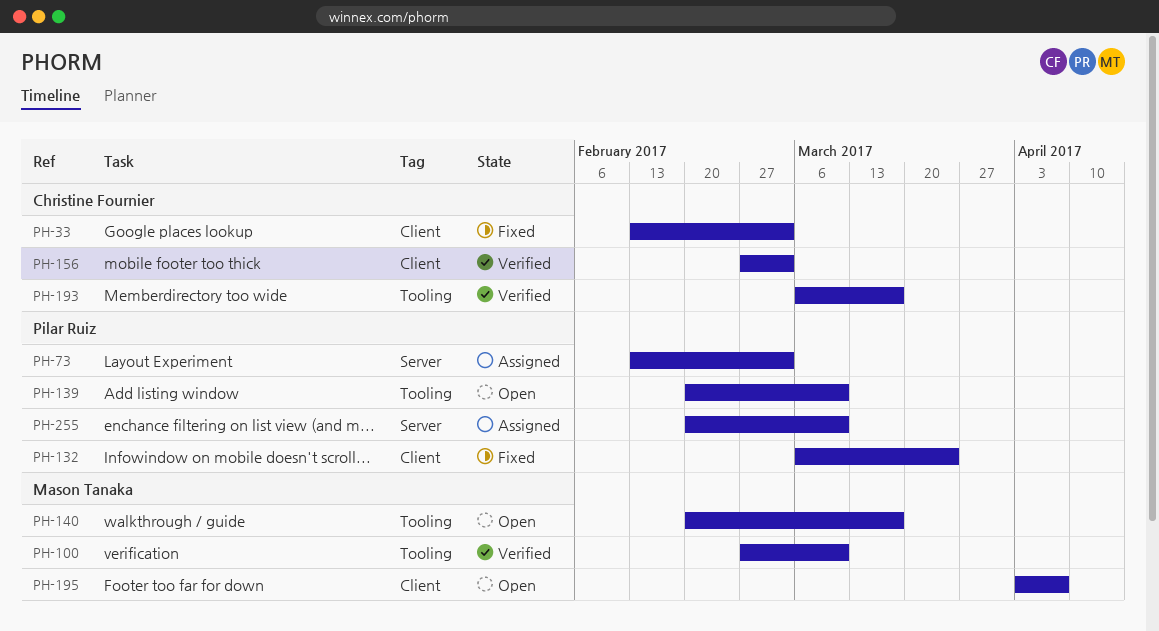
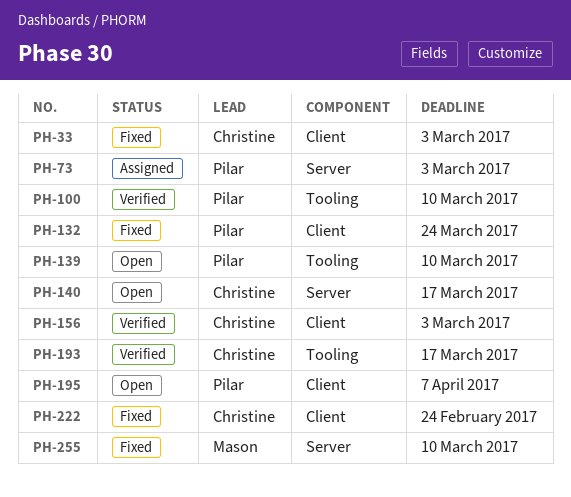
PH-100, owner: Mason Tanaka -> Pilar Ruiz
PH-140, owner: Mason Tanaka -> Christine Fournier
PH-140, label: Tooling -> Server
PH-195, owner: Mason Tanaka -> Pilar Ruiz
PH-222: none -> present
PH-255, status: Assigned -> Fixed
PH-255, owner: Pilar Ruiz -> Mason Tanaka

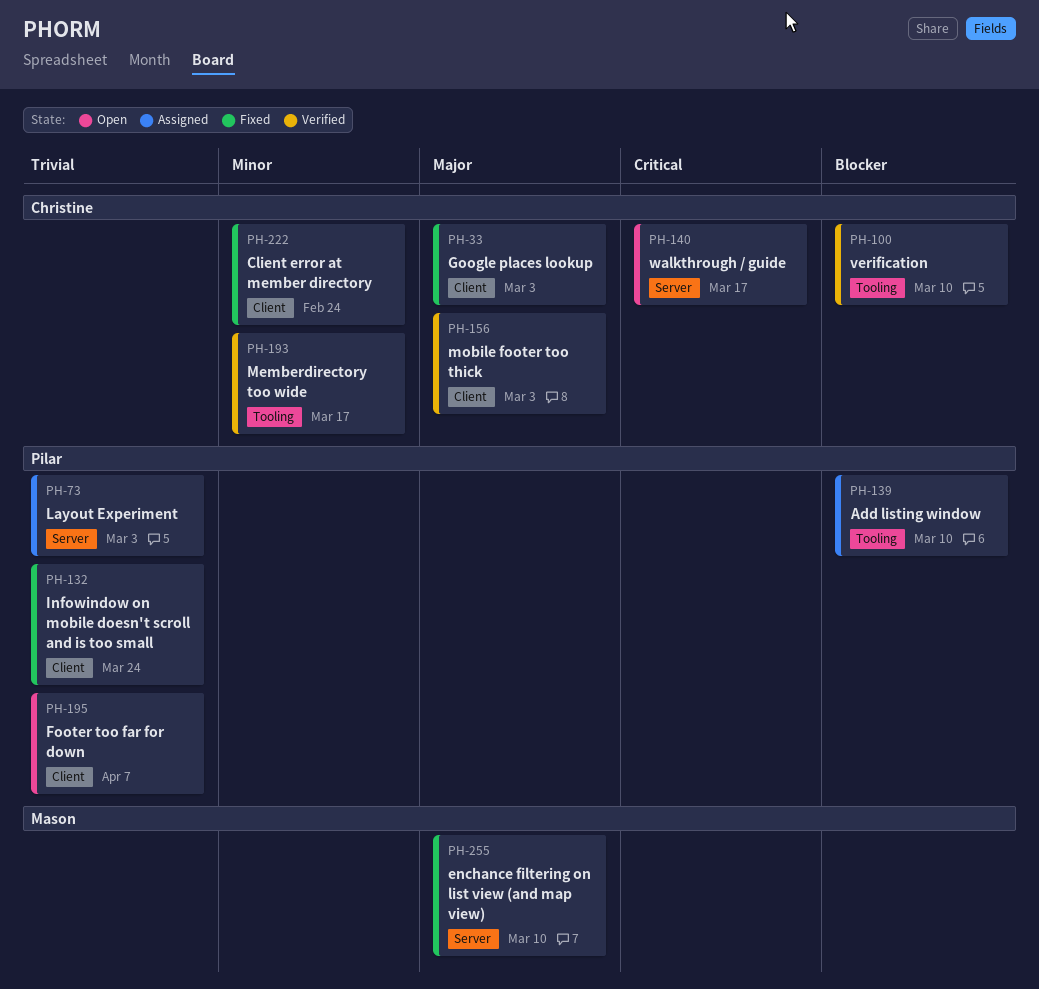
PH-100, owner: Pilar -> Christine
PH-139, status: Open -> Assigned

